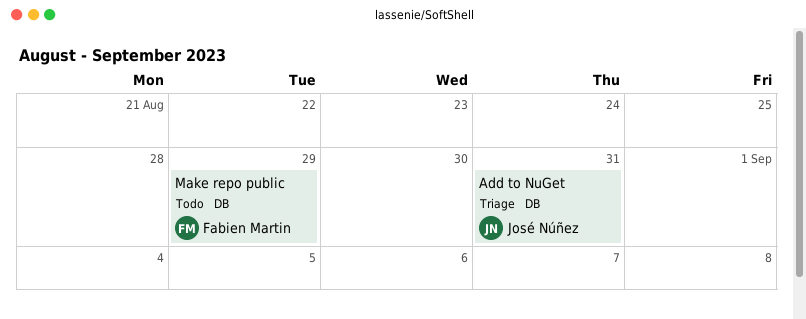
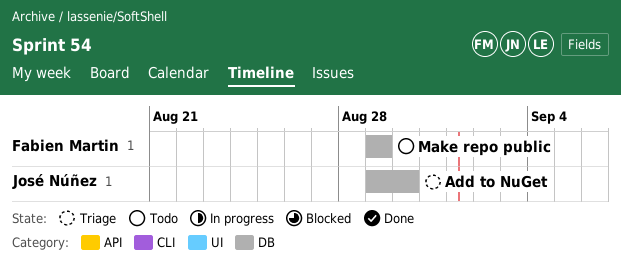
Add to NuGet, due: Aug 31 -> Aug 30

